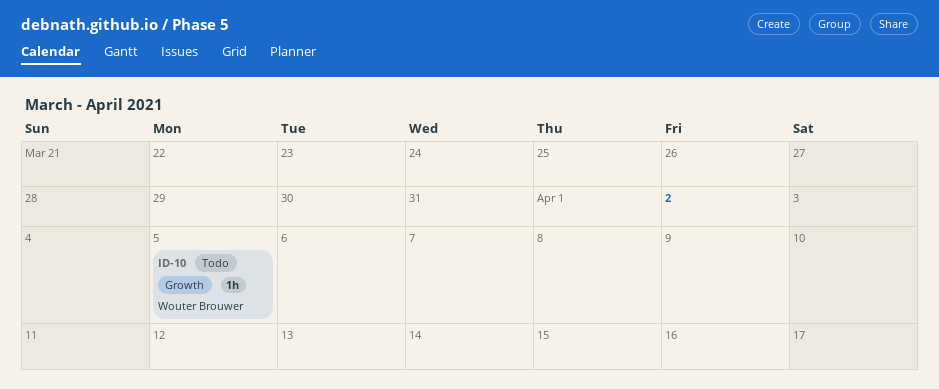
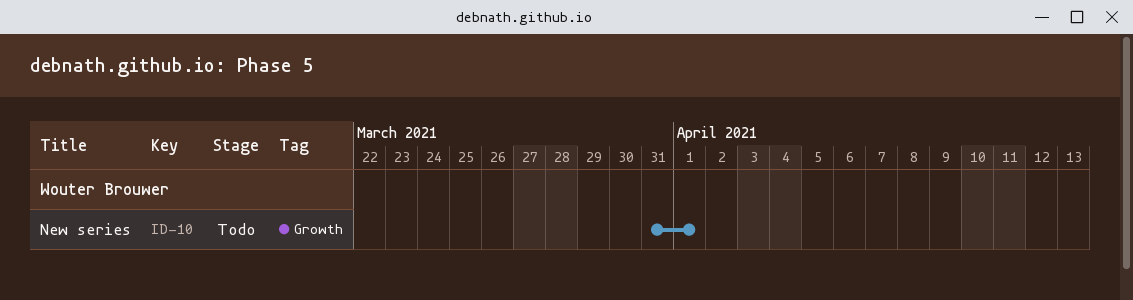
ID-10, due: Apr 5 -> Apr 1

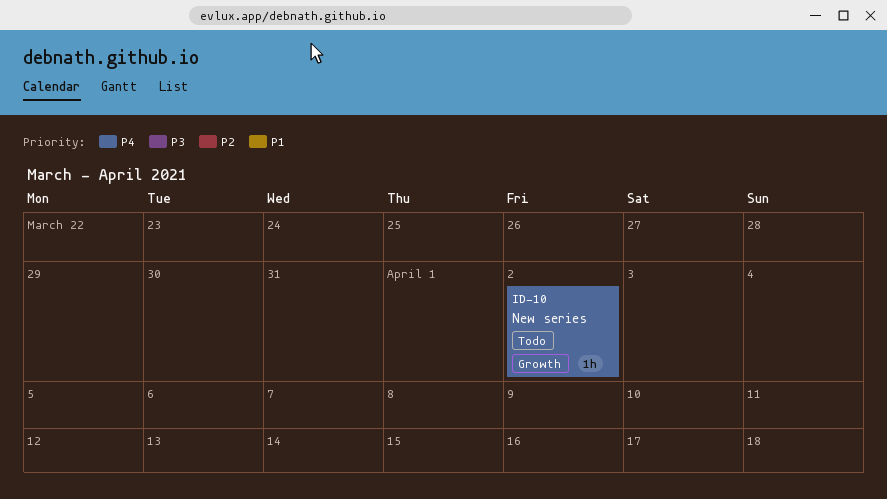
ID-10, due: Apr 1 -> Apr 2

